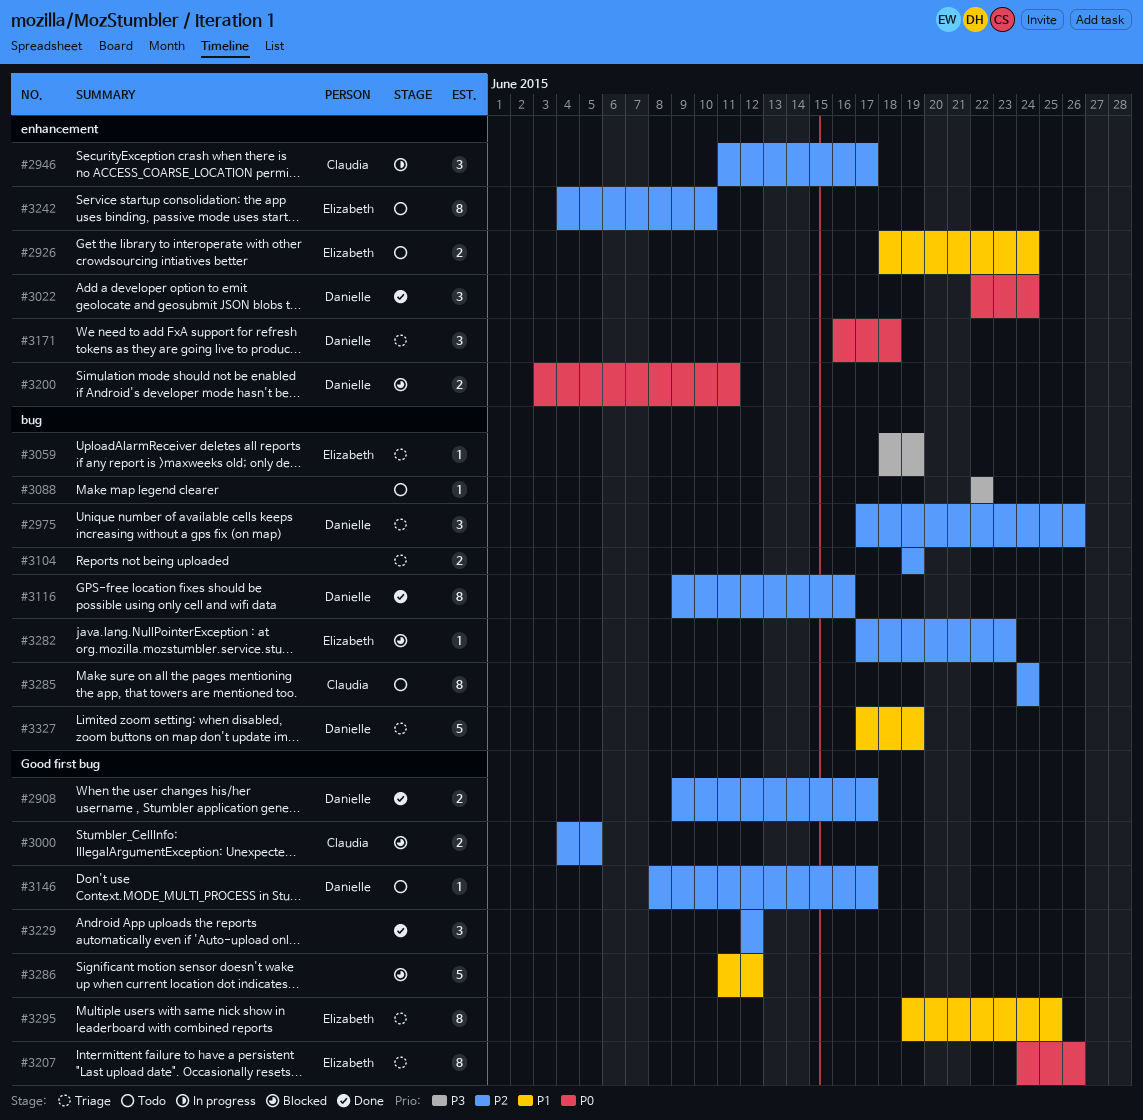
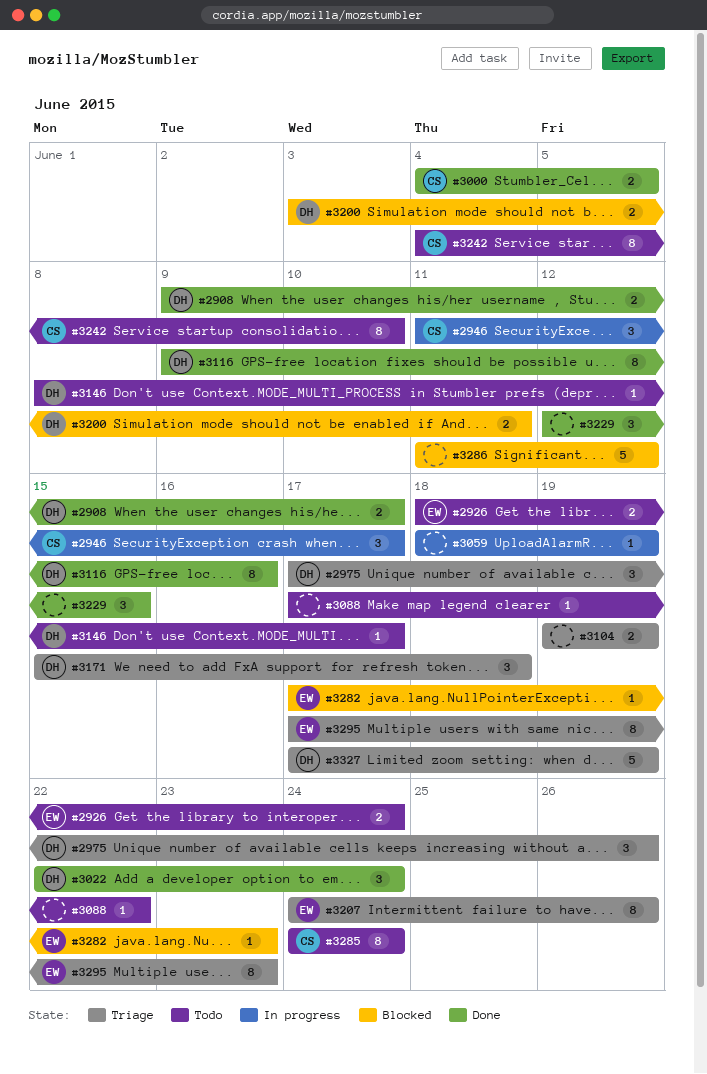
#3000, status: Blocked -> Done
#3059, status: Triage -> In progress
#3059, owner: Elizabeth -> none
#3088, start: Jun 22 -> Jun 17
#3171, start: Jun 16 -> Jun 15
#3229, due: Jun 12 -> Jun 15
#3242, owner: Elizabeth -> Claudia
#3295, start: Jun 19 -> Jun 17
#3295, due: Jun 25 -> Jun 23

